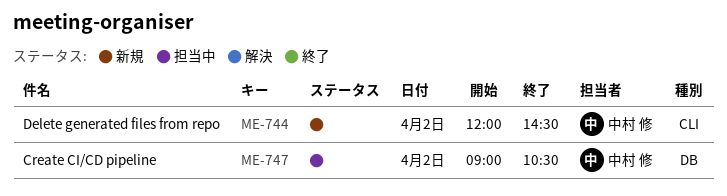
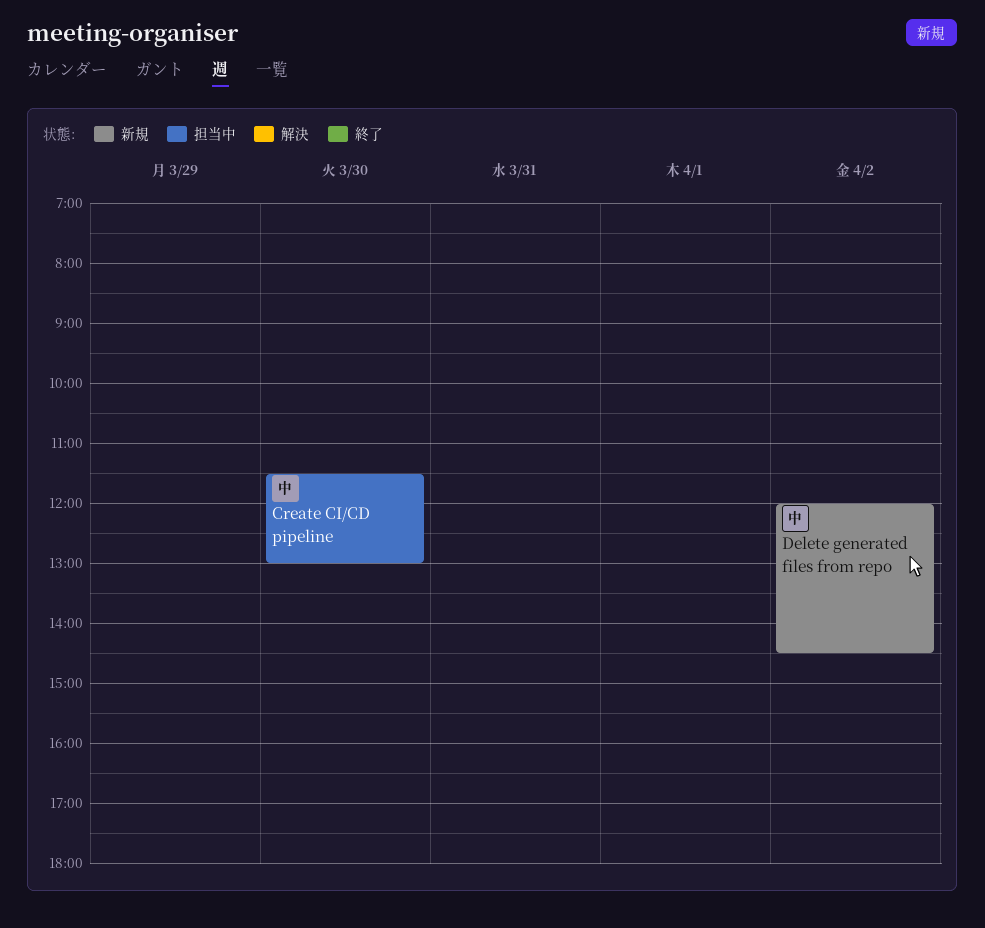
Create CI/CD pipeline, day: Apr 2 -> Mar 30
Create CI/CD pipeline, begins: 09:00 -> 11:30
Create CI/CD pipeline, ends: 10:30 -> 13:00

